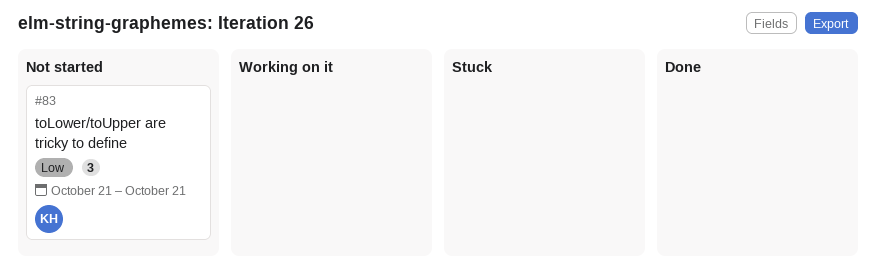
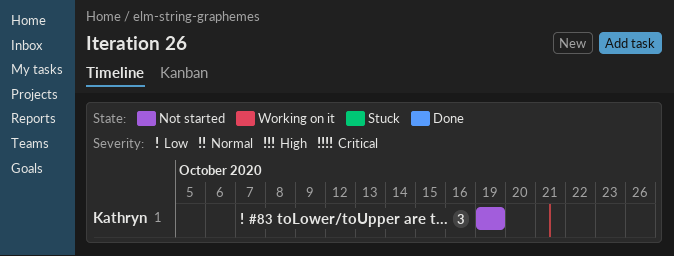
#83, start: Oct 21 -> Oct 19
#83, due: Oct 21 -> Oct 19

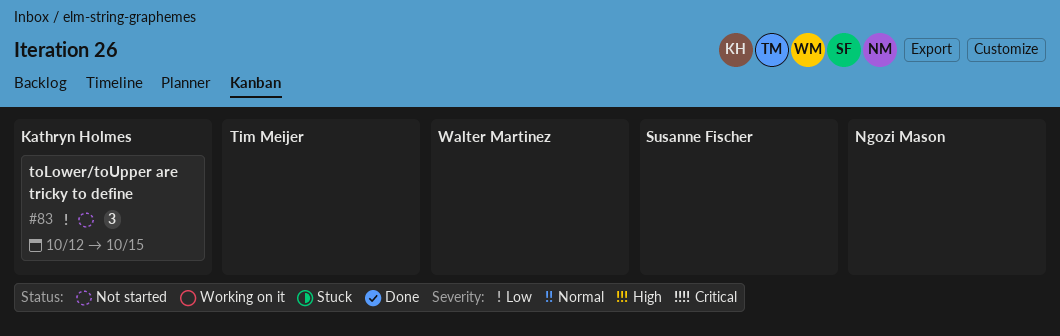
#83, start: Oct 19 -> Oct 12
#83, due: Oct 19 -> Oct 15

